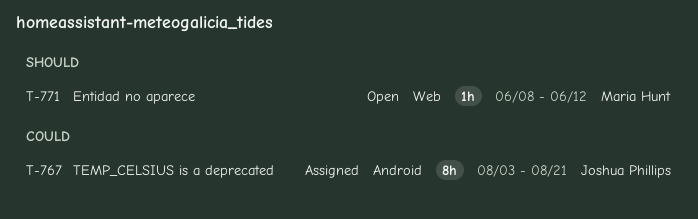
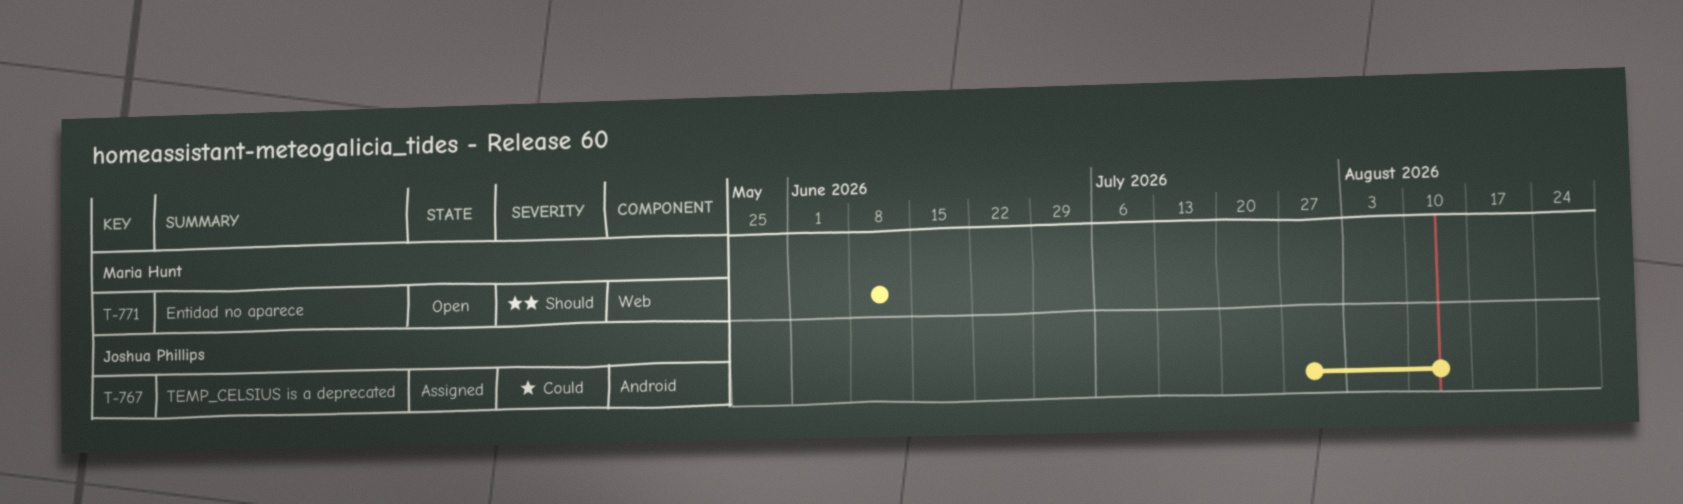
T-767, start: Aug 3 -> Jul 27
T-767, due: Aug 21 -> Aug 14

